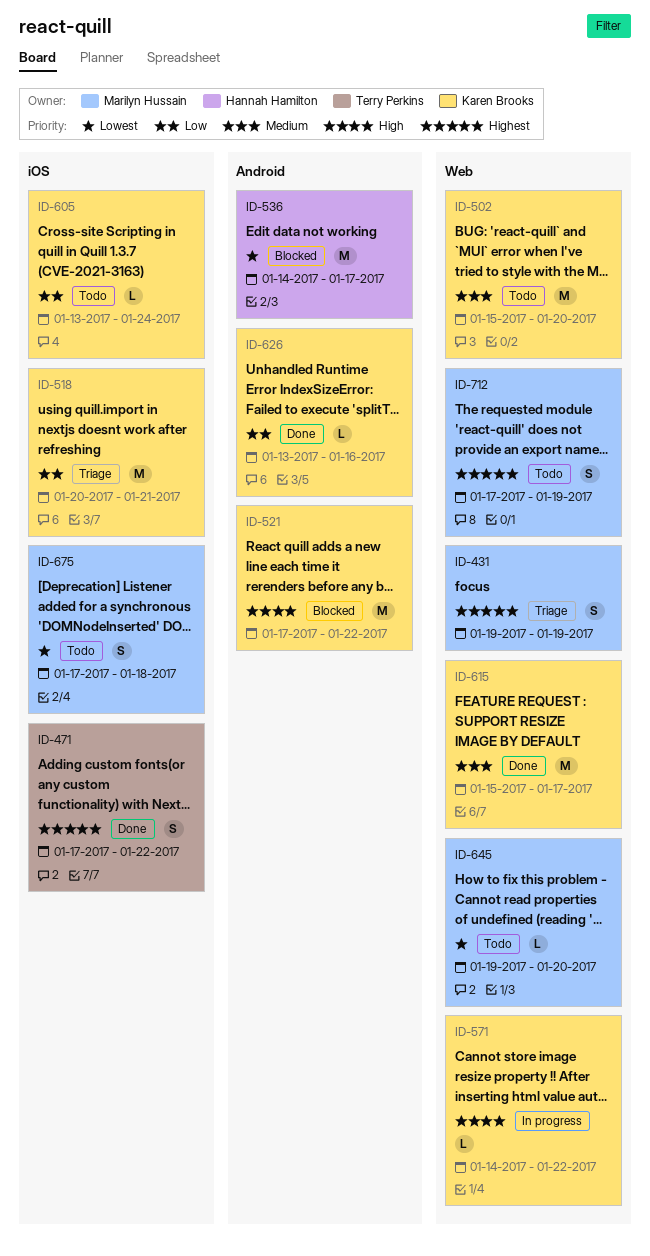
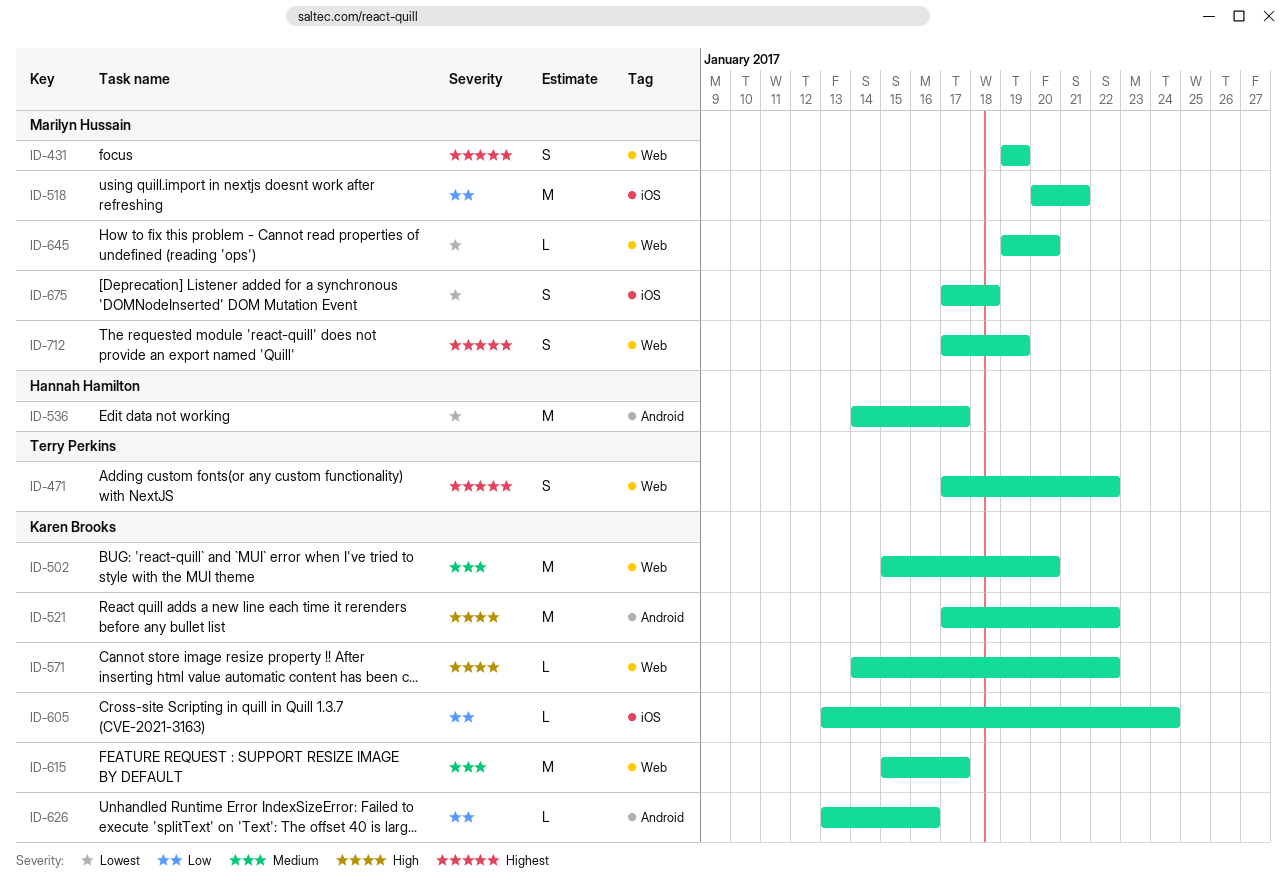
ID-471, label: iOS -> Web
ID-518, owner: Karen Brooks -> Marilyn Hussain

